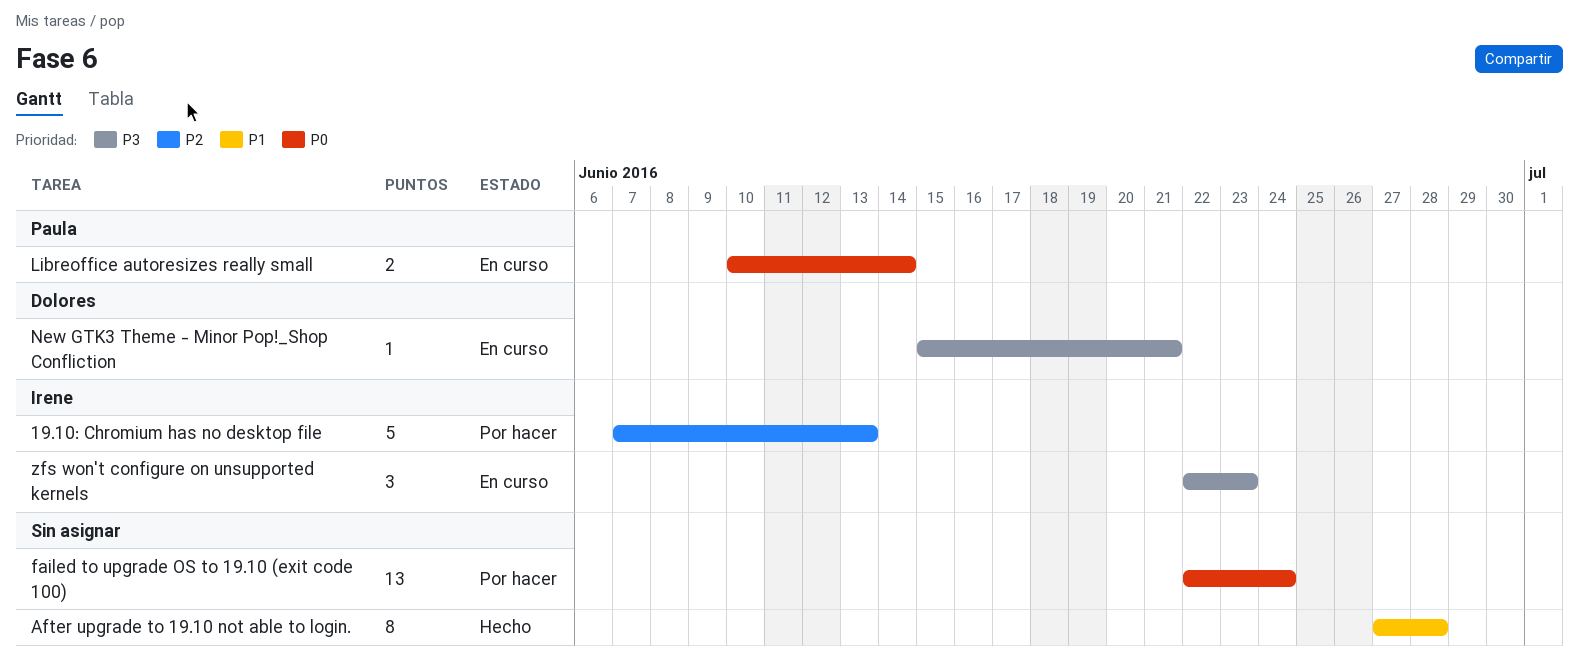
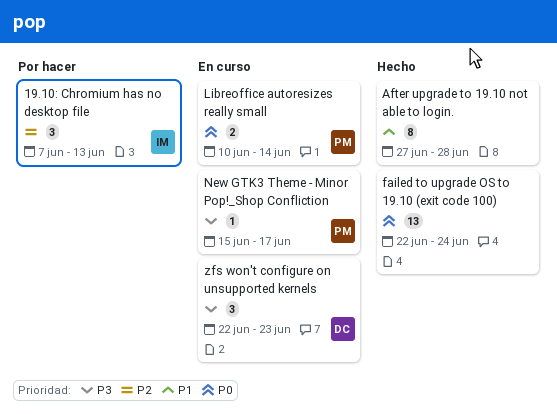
19.10: Chromium has no desktop file, estimate: 5 -> 3
failed to upgrade OS to 19.10 (exit code 100), status: Por hacer -> Hecho
New GTK3 Theme - Minor Pop!_Shop Confliction, owner: Dolores -> Paula
New GTK3 Theme - Minor Pop!_Shop Confliction, due: Jun 21 -> Jun 17
zfs won't configure on unsupported kernels, owner: Irene -> Dolores

